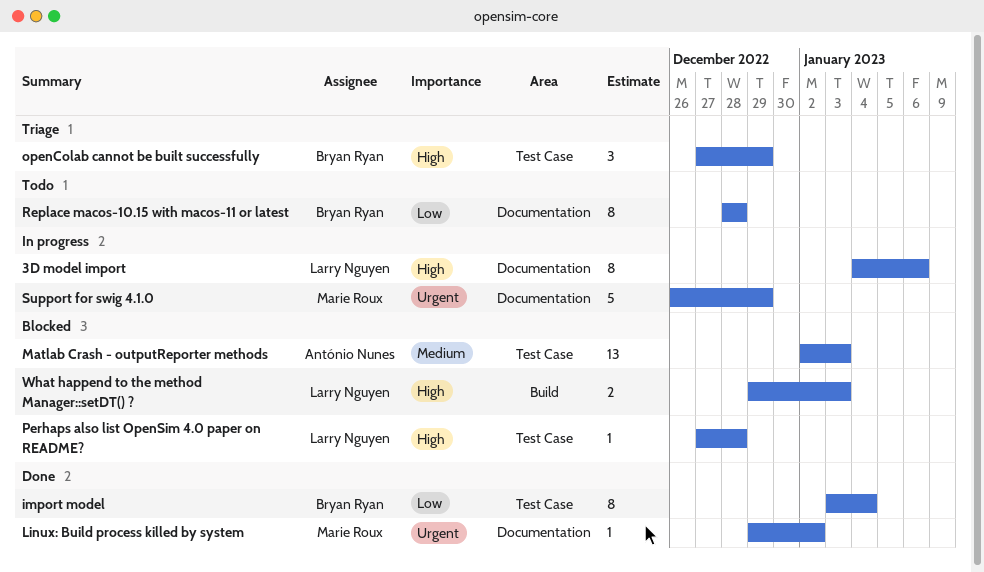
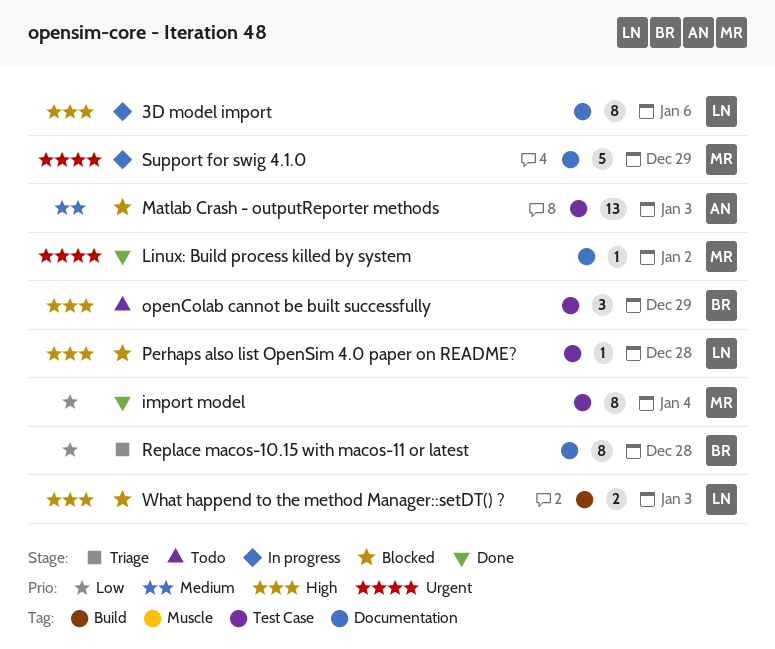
import model, owner: Bryan Ryan -> Marie Roux
openColab cannot be built successfully, status: Triage -> Todo
Replace macos-10.15 with macos-11 or latest, status: Todo -> Triage

